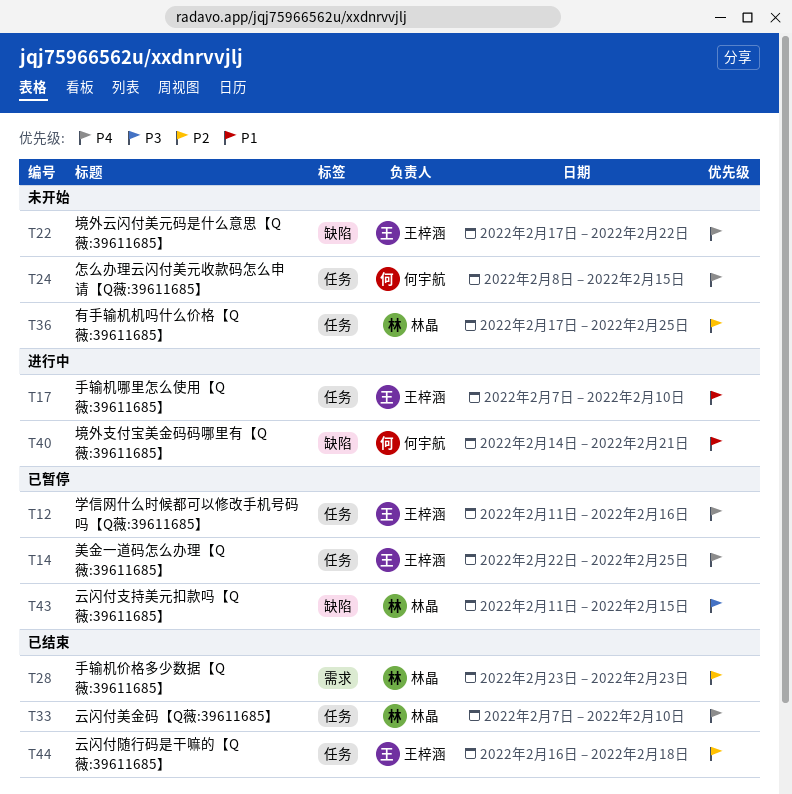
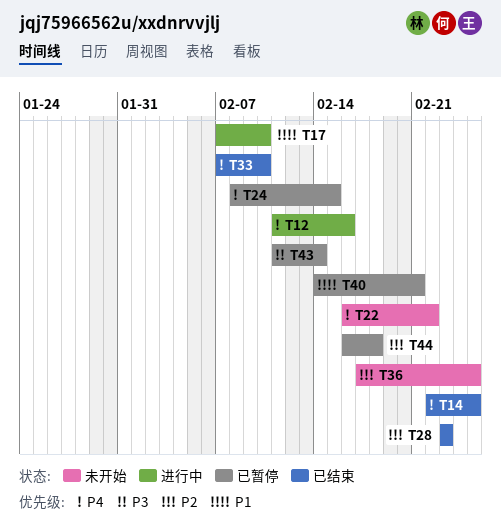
T12, status: 已暂停 -> 进行中
T14, status: 已暂停 -> 已结束
T22, start: Feb 17 -> Feb 16
T24, status: 未开始 -> 已暂停
T40, status: 进行中 -> 已暂停
T43, due: Feb 15 -> Feb 14
T44, status: 已结束 -> 已暂停

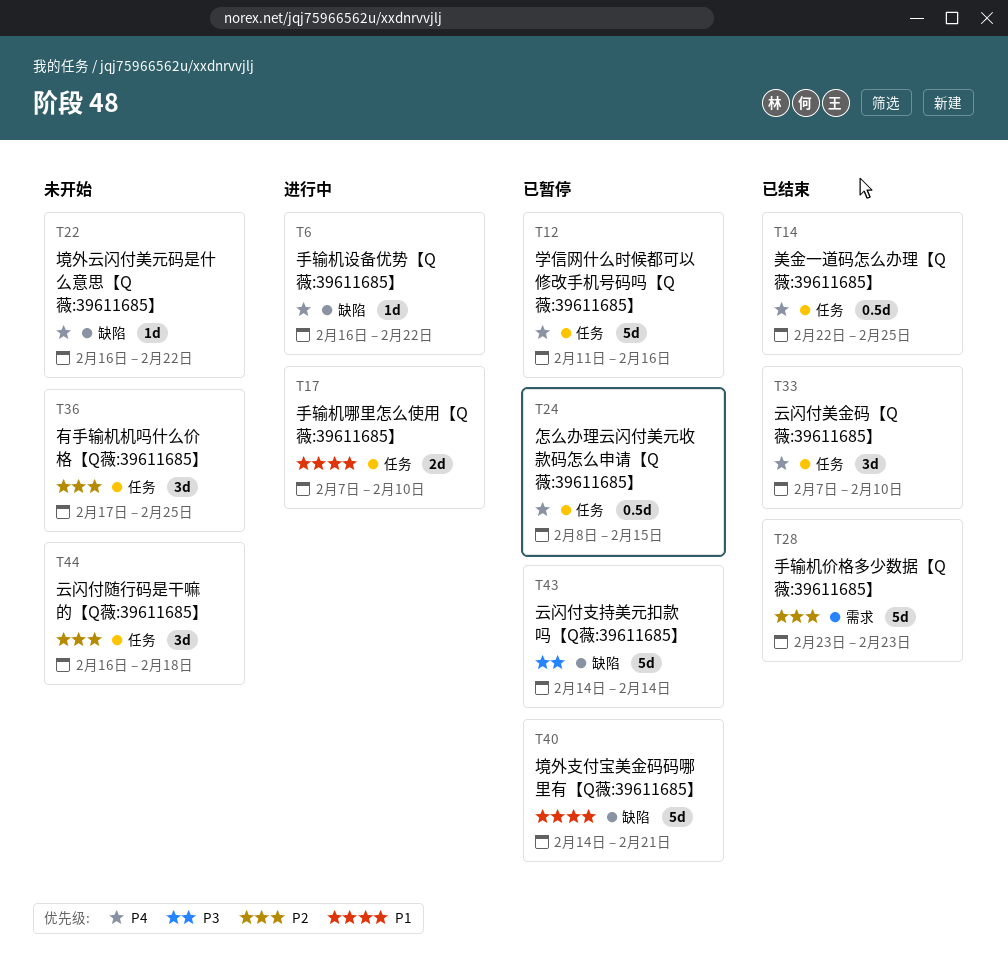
T6: none -> present
T12, status: 进行中 -> 已暂停
T43, start: Feb 11 -> Feb 14
T44, status: 已暂停 -> 未开始

